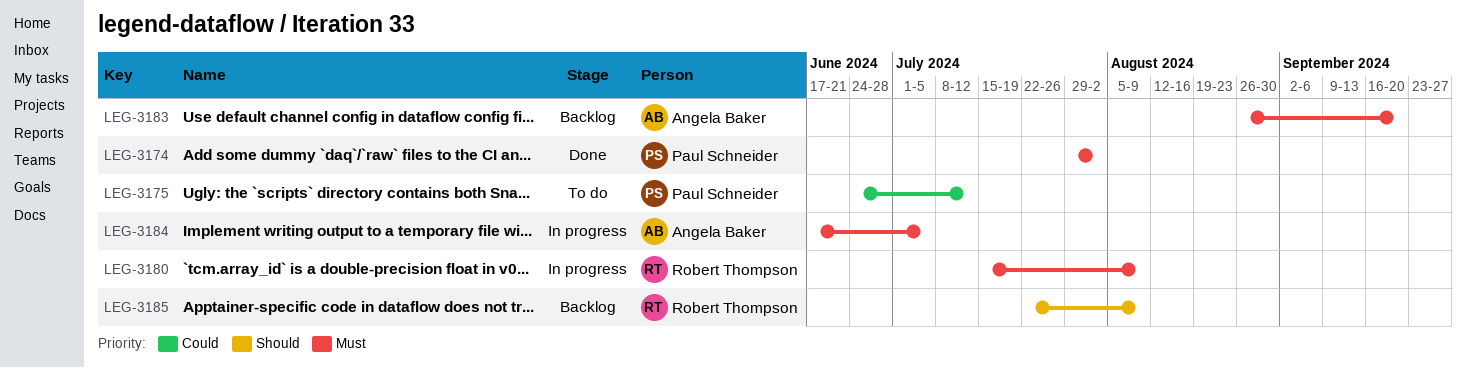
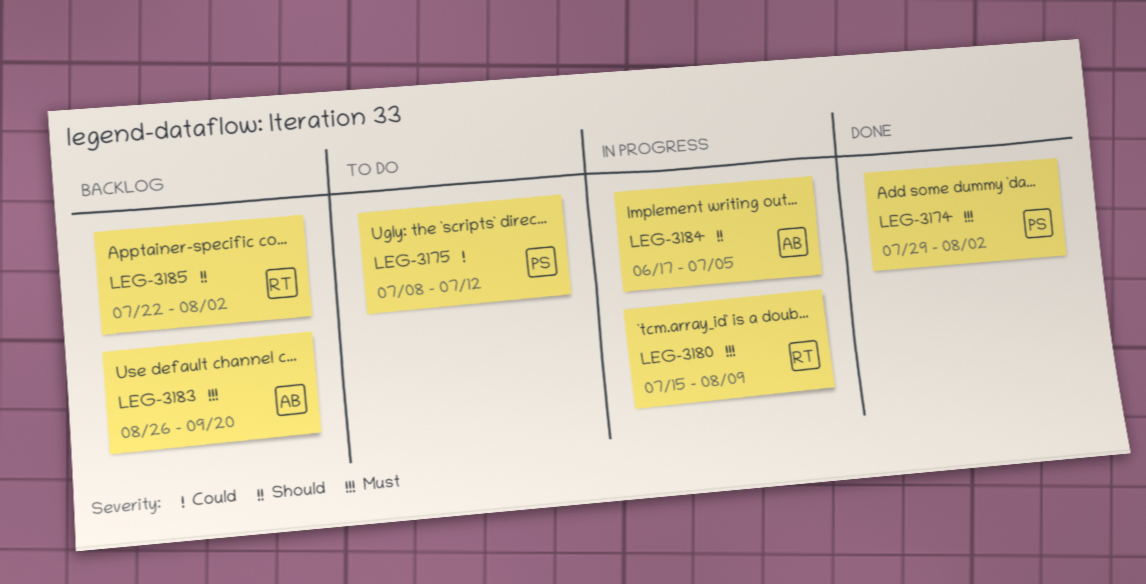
LEG-3175, start: Jun 24 -> Jul 8
LEG-3184, priority: Must -> Should
LEG-3185, due: Aug 9 -> Aug 2

